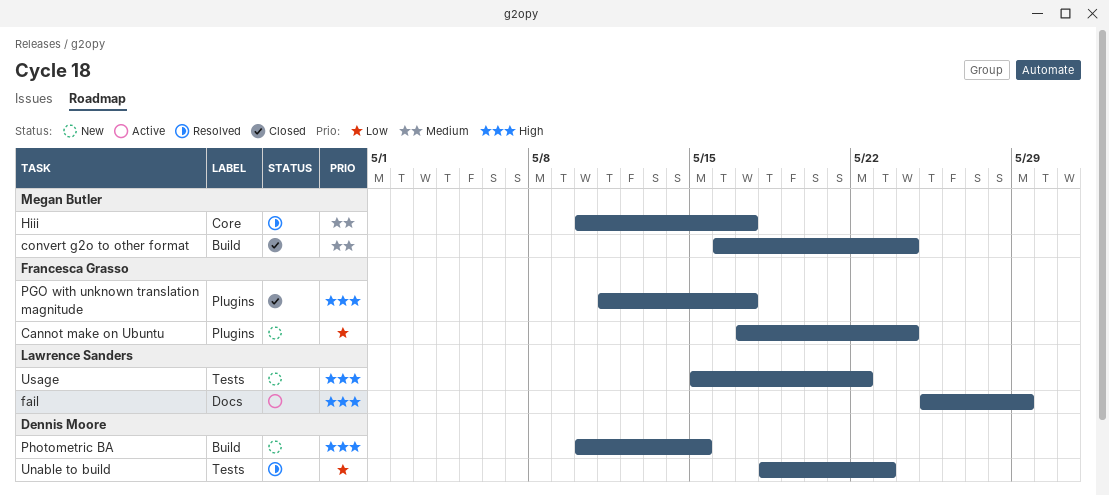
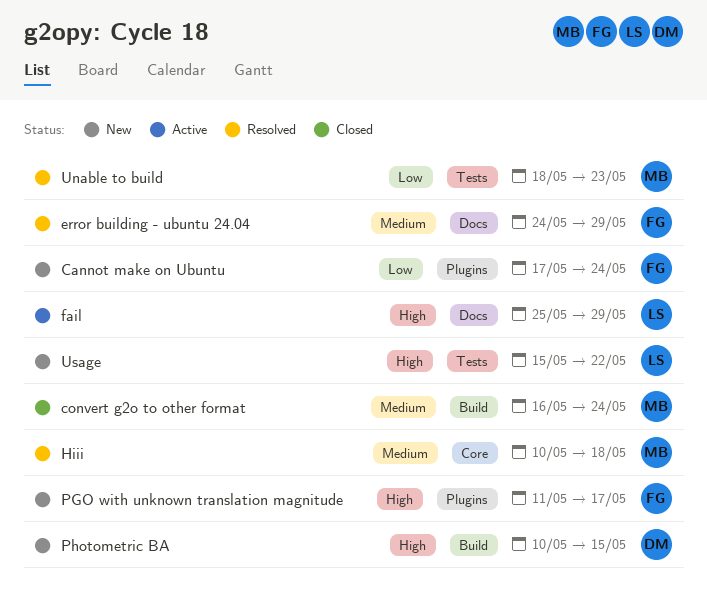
error building - ubuntu 24.04: none -> present
Hiii, due: May 17 -> May 18
PGO with unknown translation magnitude, status: Closed -> New
Unable to build, owner: Dennis Moore -> Megan Butler

